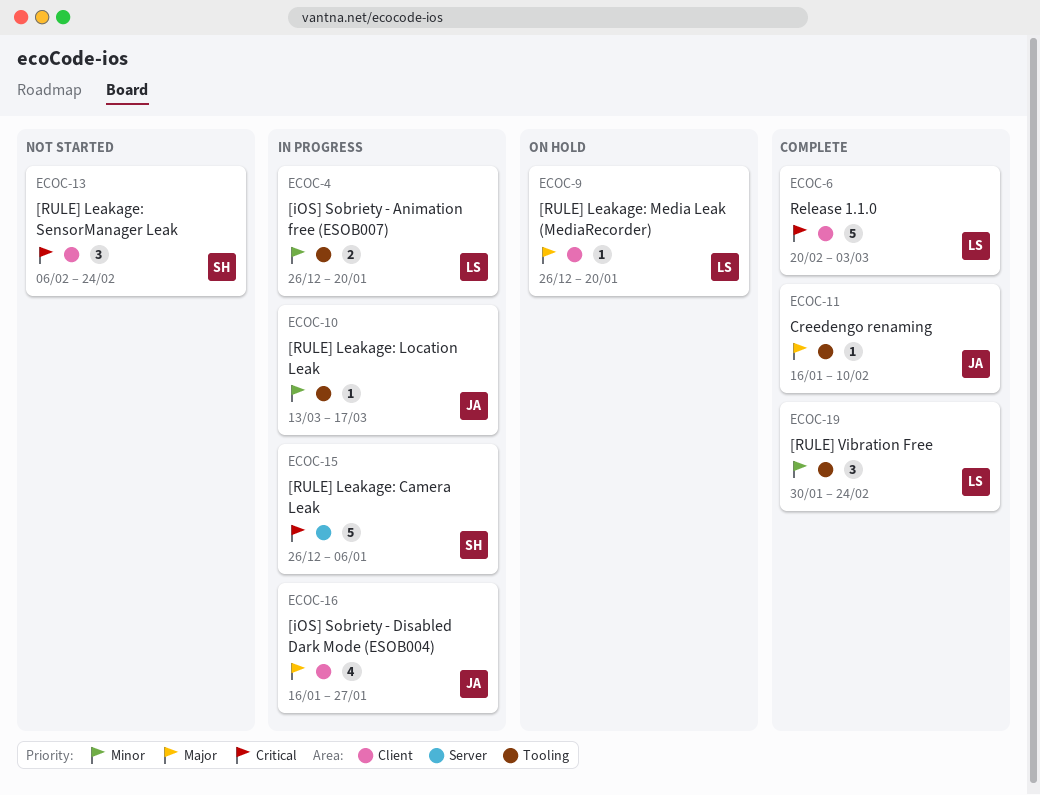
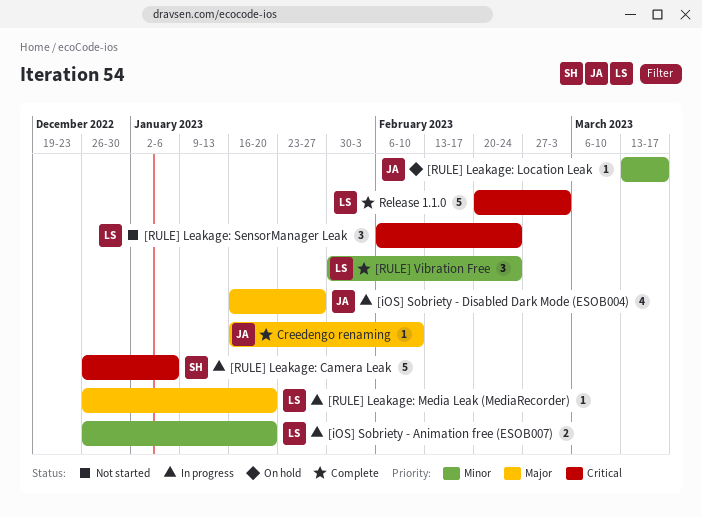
[RULE] Leakage: Location Leak, status: In progress -> On hold
[RULE] Leakage: Media Leak (MediaRecorder), status: On hold -> In progress
[RULE] Leakage: SensorManager Leak, owner: SH -> LS

